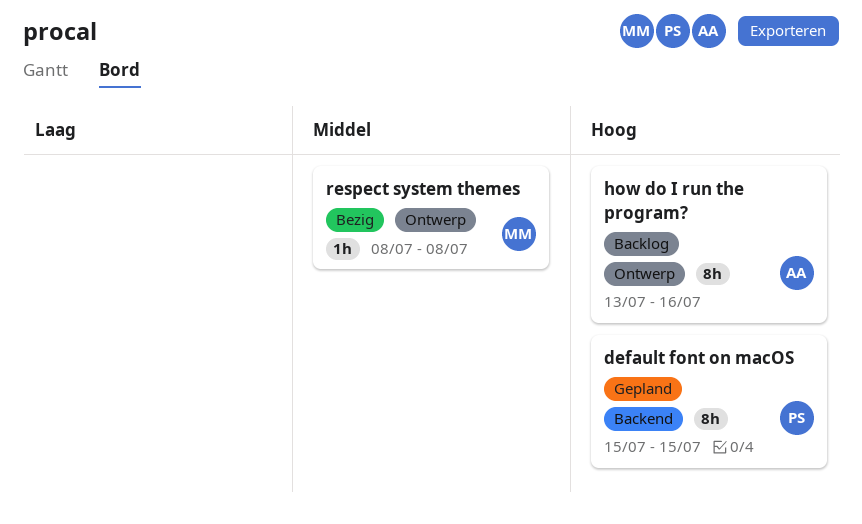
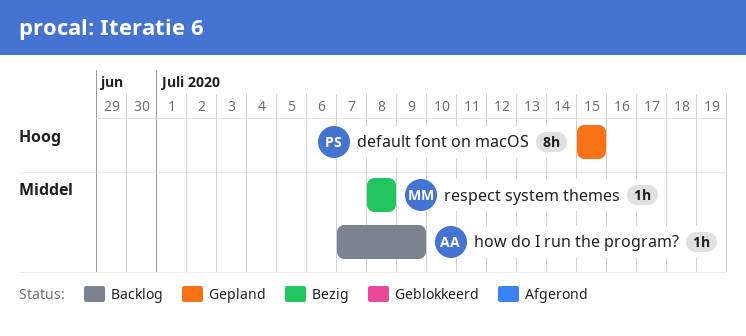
how do I run the program?, priority: Hoog -> Middel
how do I run the program?, estimate: 8h -> 1h
how do I run the program?, start: Jul 13 -> Jul 7
how do I run the program?, due: Jul 16 -> Jul 9

